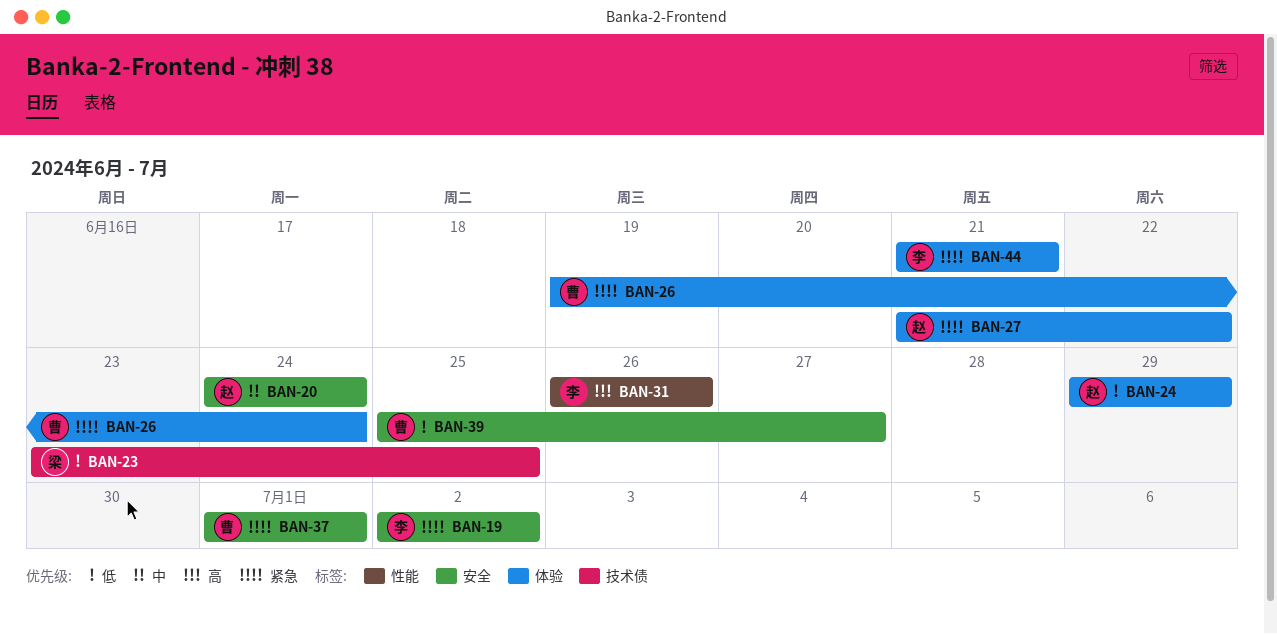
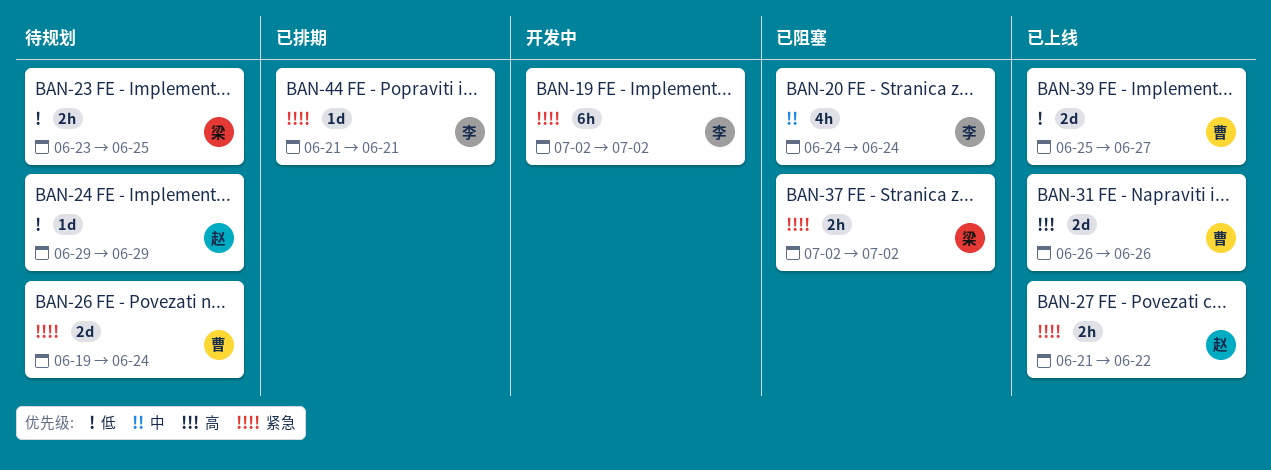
BAN-20, owner: 赵 -> 李
BAN-31, owner: 李 -> 曹
BAN-37, owner: 曹 -> 梁
BAN-37, start: Jul 1 -> Jul 2
BAN-37, due: Jul 1 -> Jul 2

